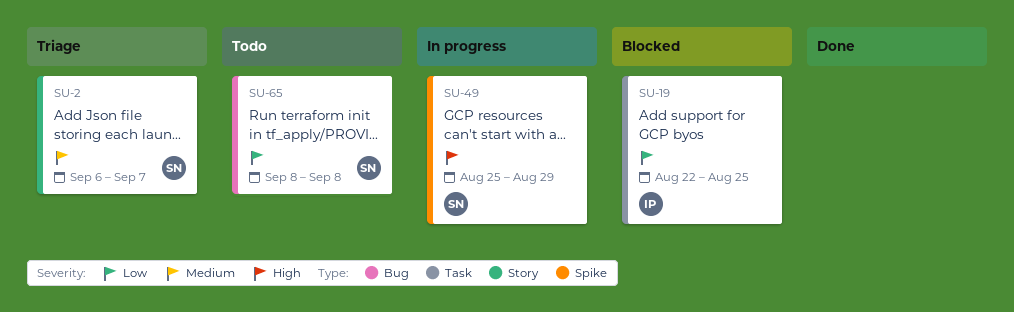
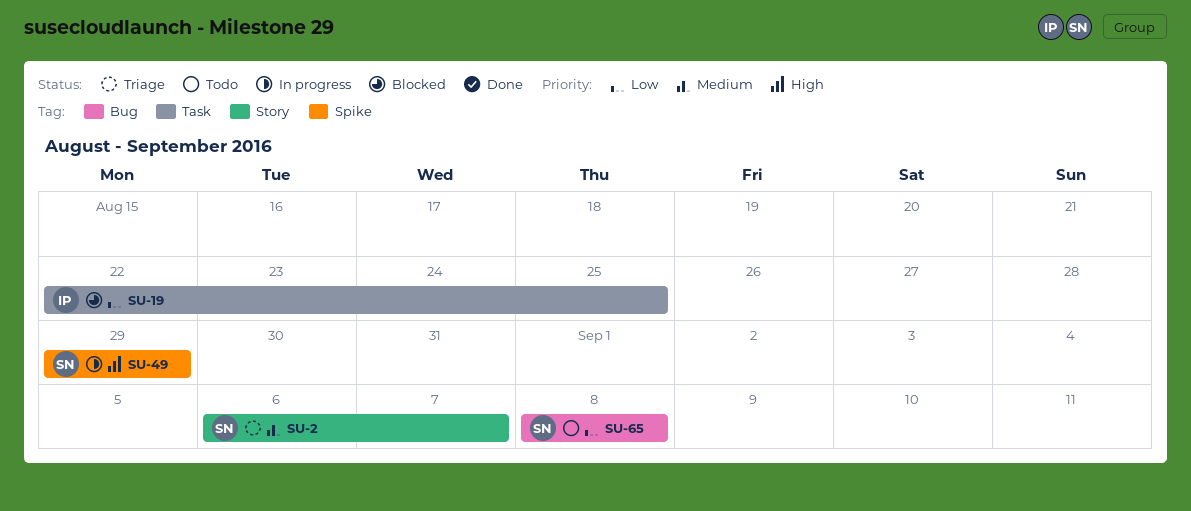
SU-49, start: Aug 25 -> Aug 29

